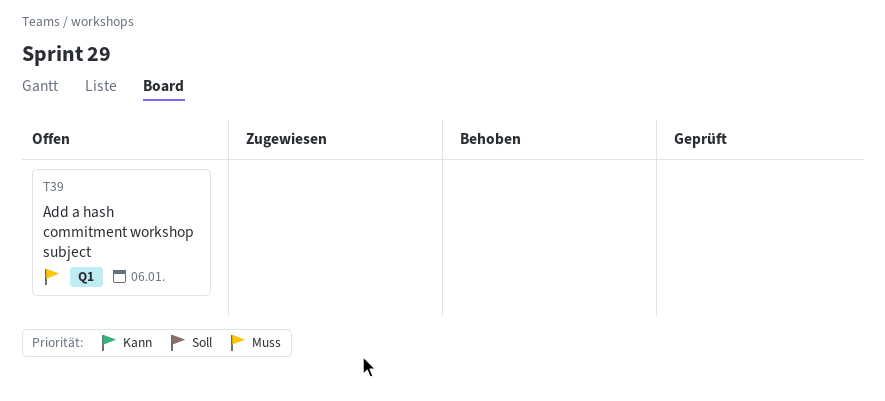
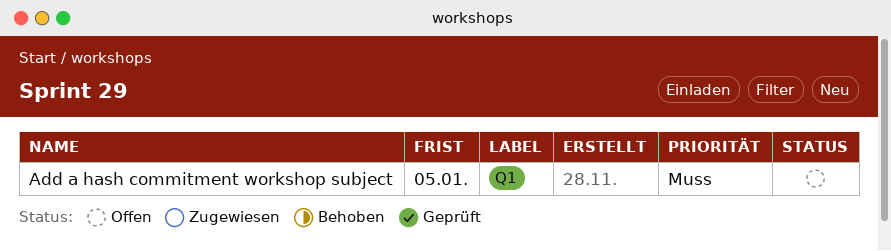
Add a hash commitment workshop subject, due: Jan 6 -> Jan 5

